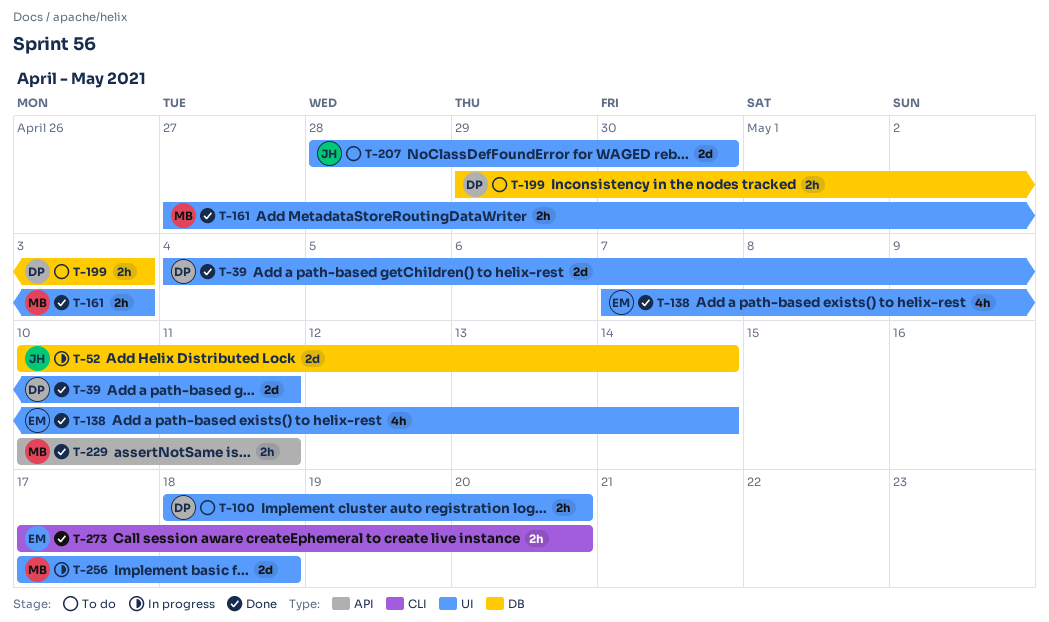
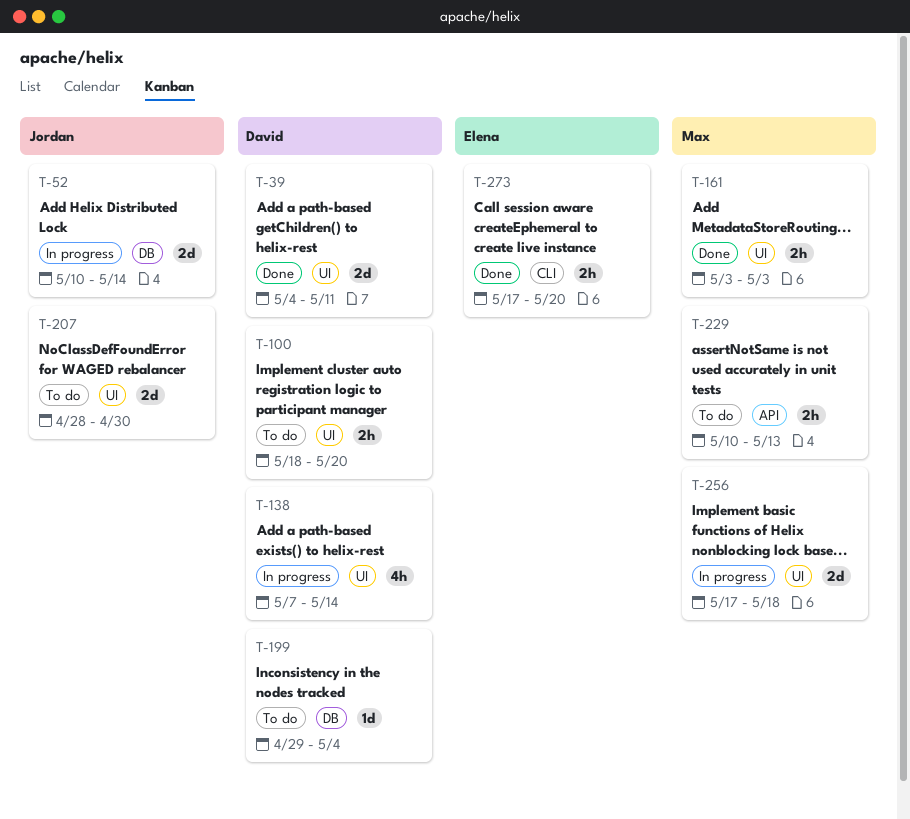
T-138, status: Done -> In progress
T-138, owner: Elena -> David
T-161, start: Apr 27 -> May 3
T-199, estimate: 2h -> 1d
T-199, due: May 3 -> May 4
T-229, status: Done -> To do
T-229, due: May 11 -> May 13

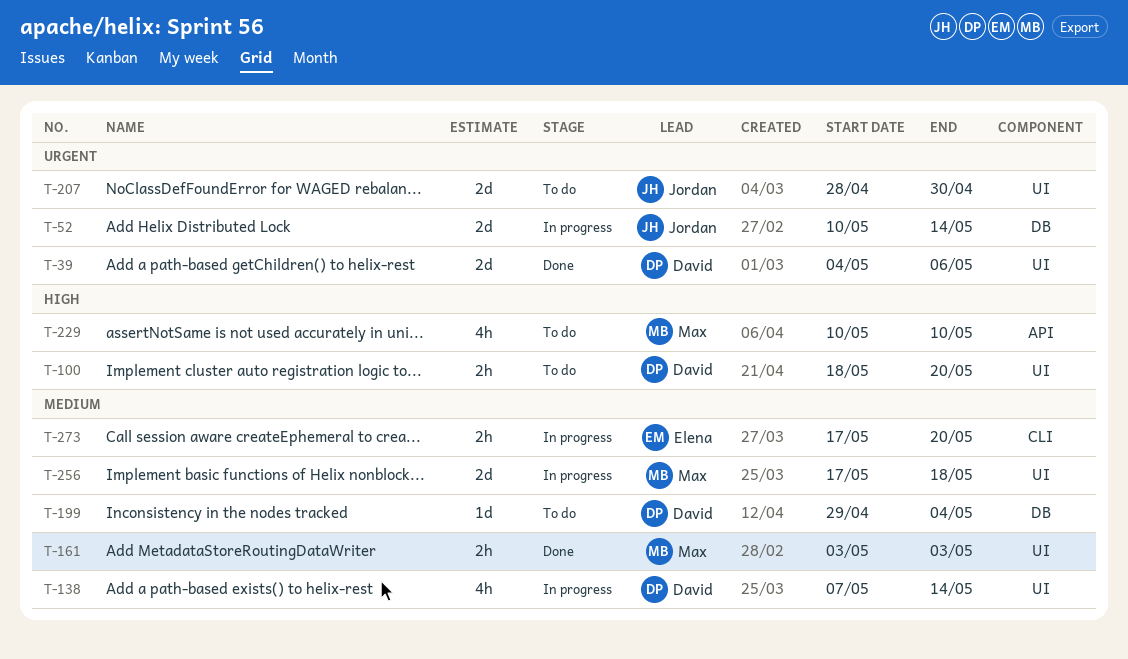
T-39, due: May 11 -> May 6
T-229, estimate: 2h -> 4h
T-229, due: May 13 -> May 10
T-273, status: Done -> In progress

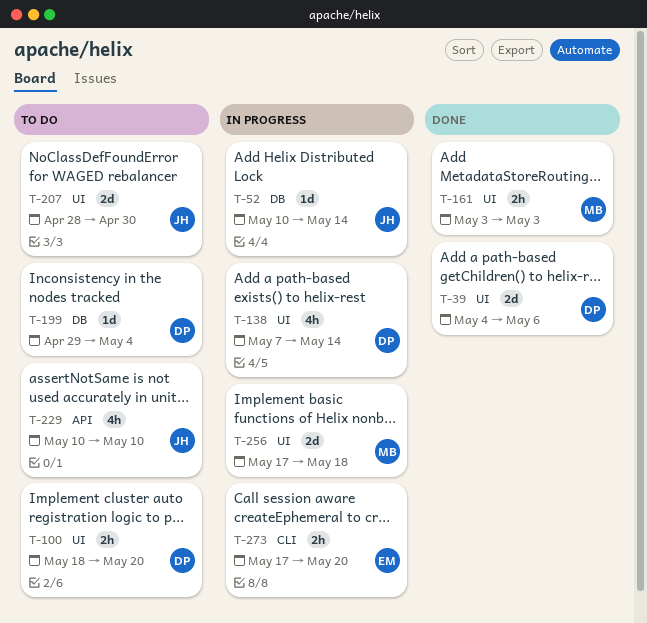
T-52, estimate: 2d -> 1d
T-229, owner: Max -> Jordan

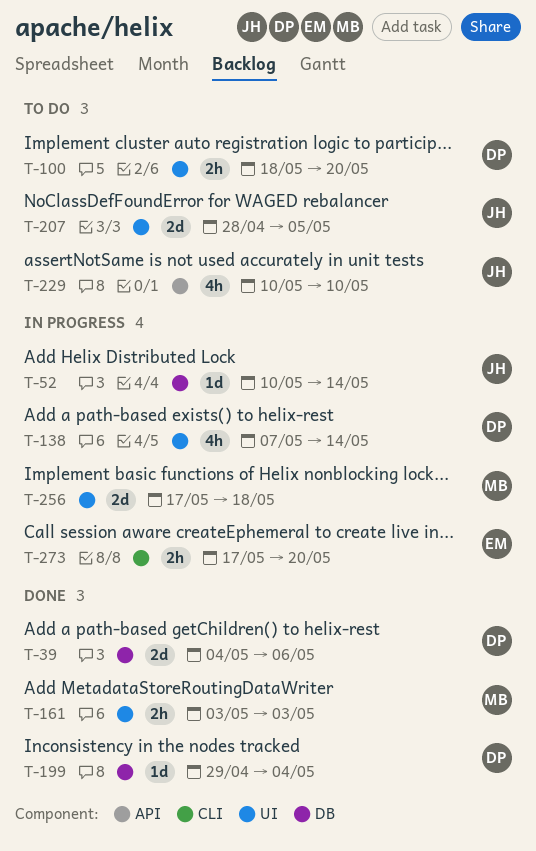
T-39, label: UI -> DB
T-199, status: To do -> Done
T-207, due: Apr 30 -> May 5

